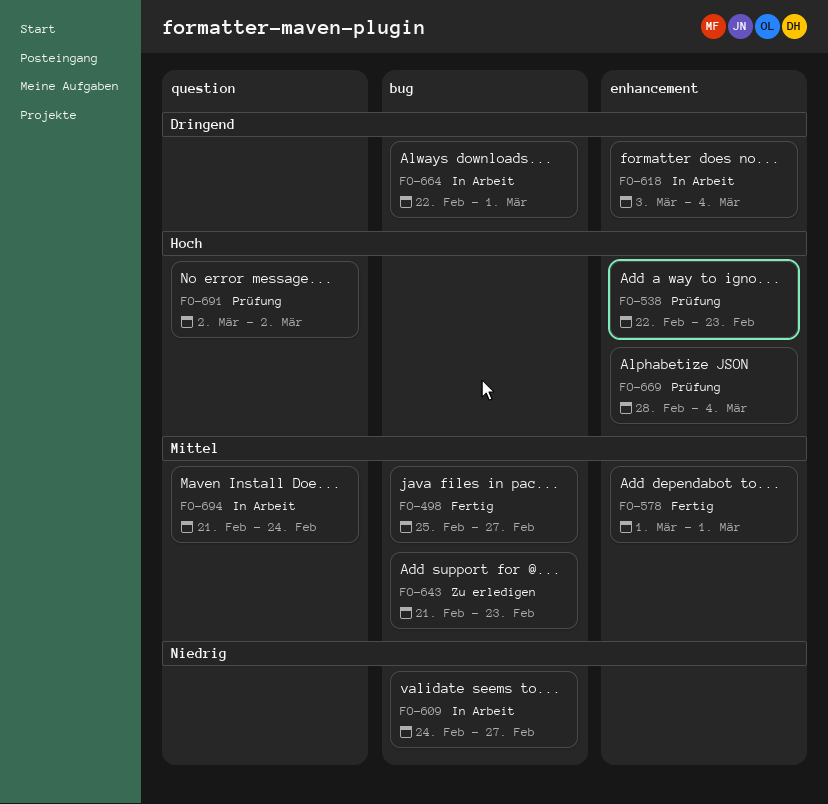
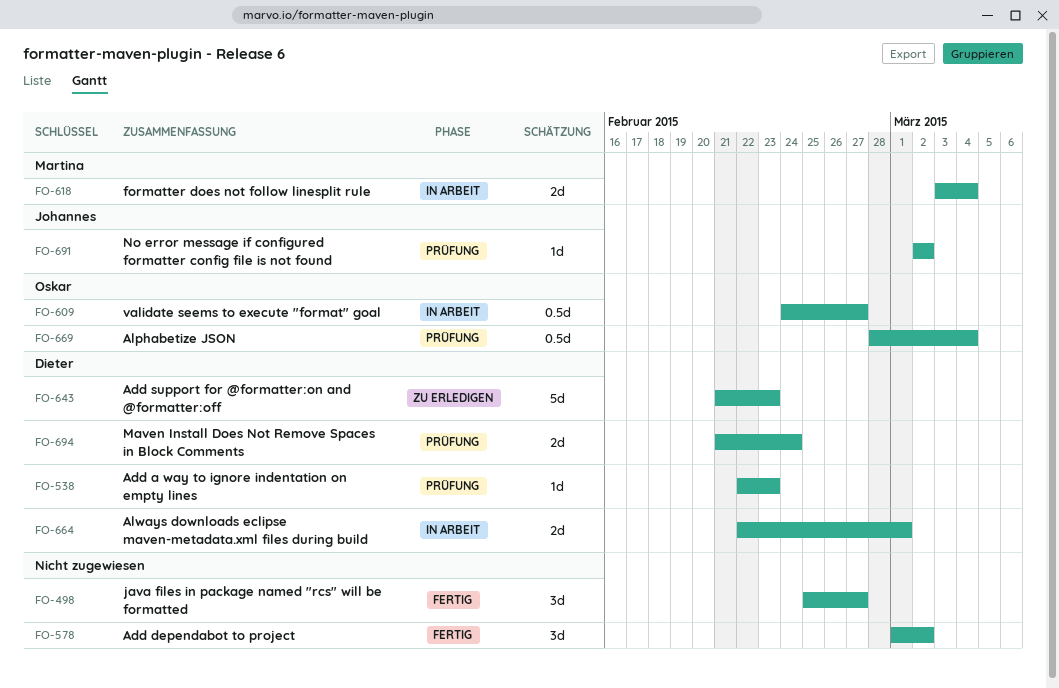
FO-578, due: Mar 1 -> Mar 2
FO-694, status: In Arbeit -> Prüfung

